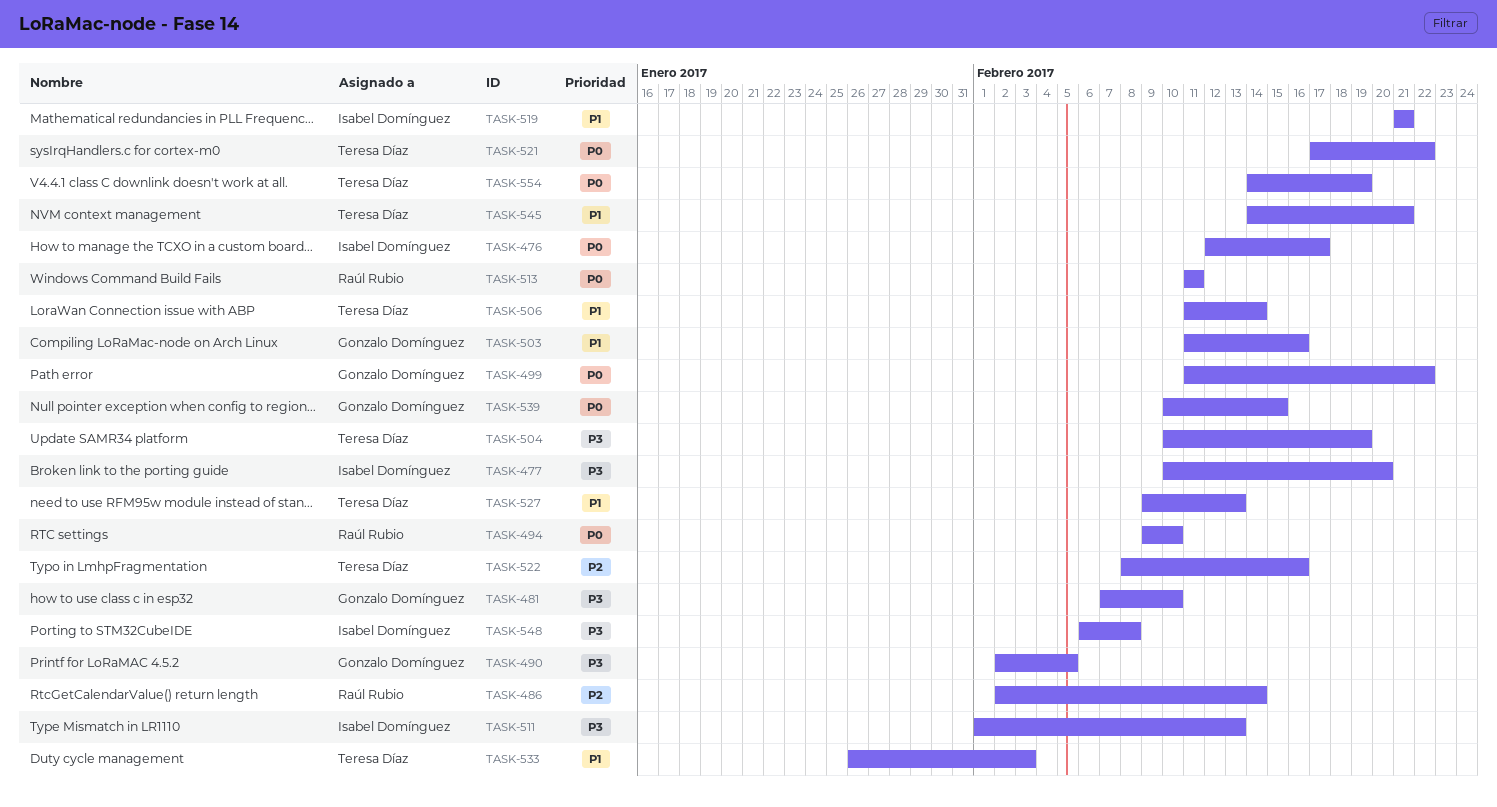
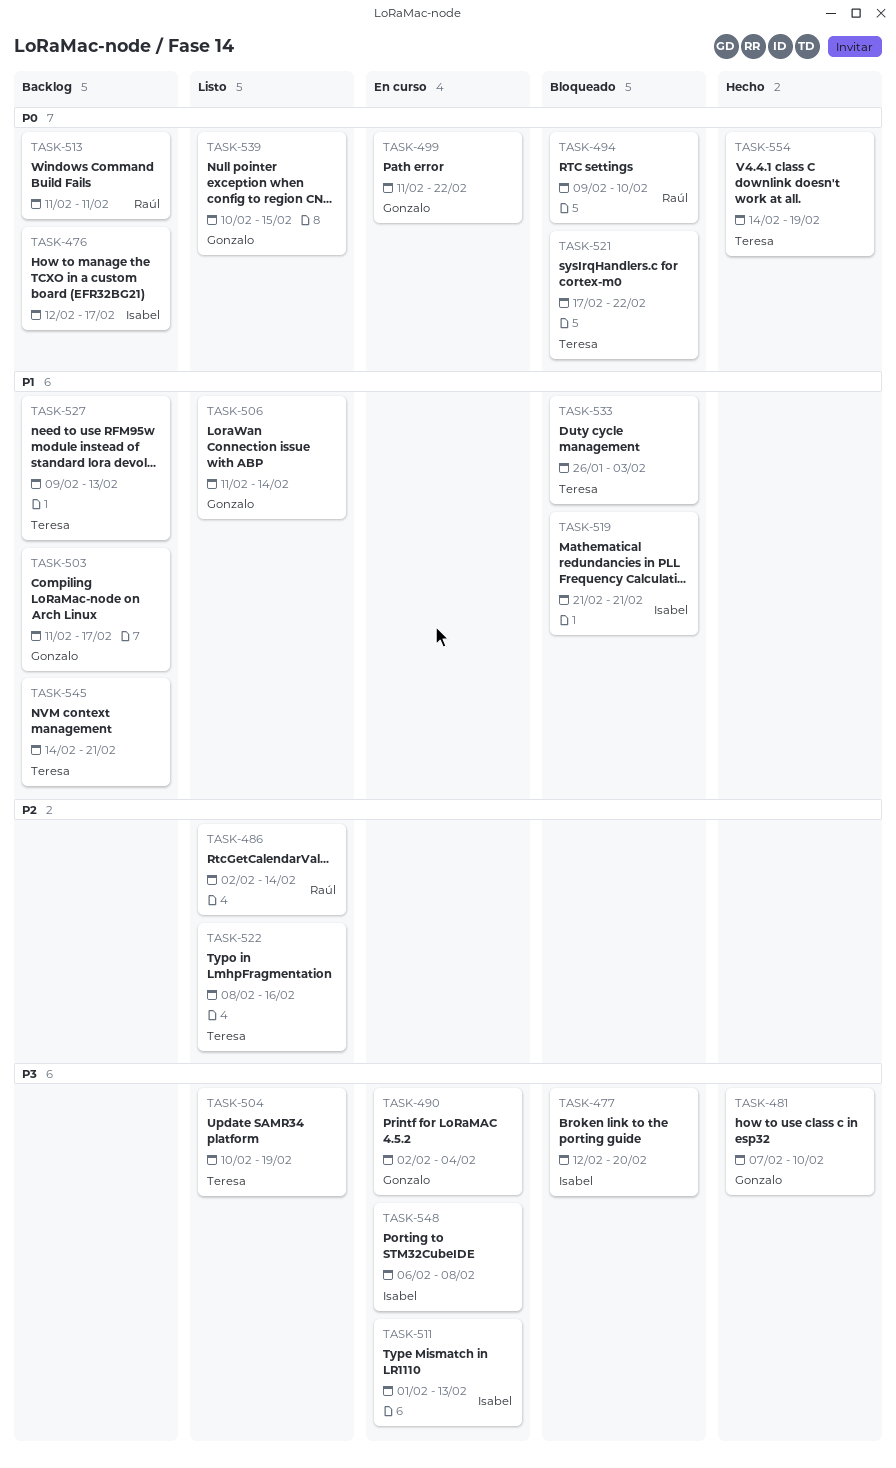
TASK-477, start: Feb 10 -> Feb 12
TASK-490, due: Feb 5 -> Feb 4
TASK-503, due: Feb 16 -> Feb 17
TASK-506, owner: Teresa Díaz -> Gonzalo Domínguez

